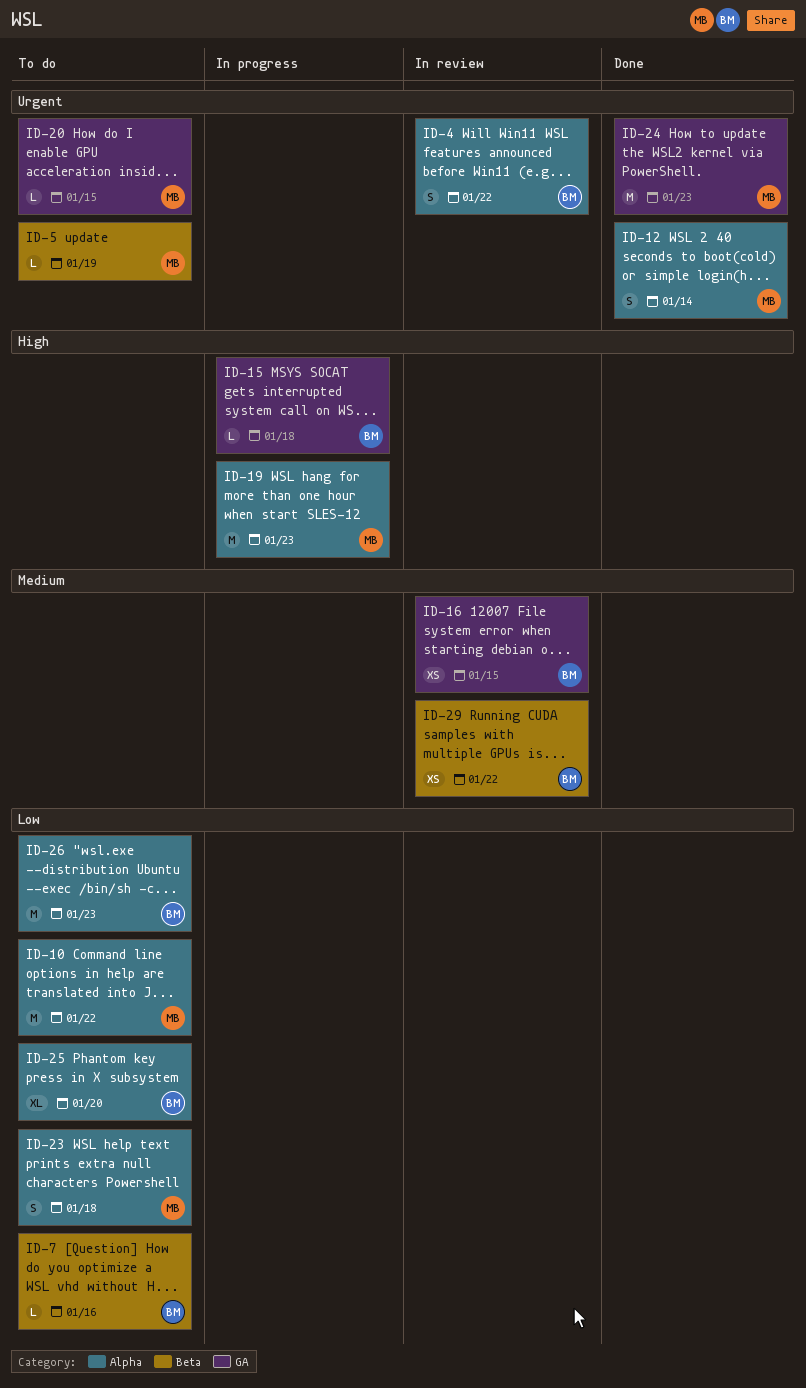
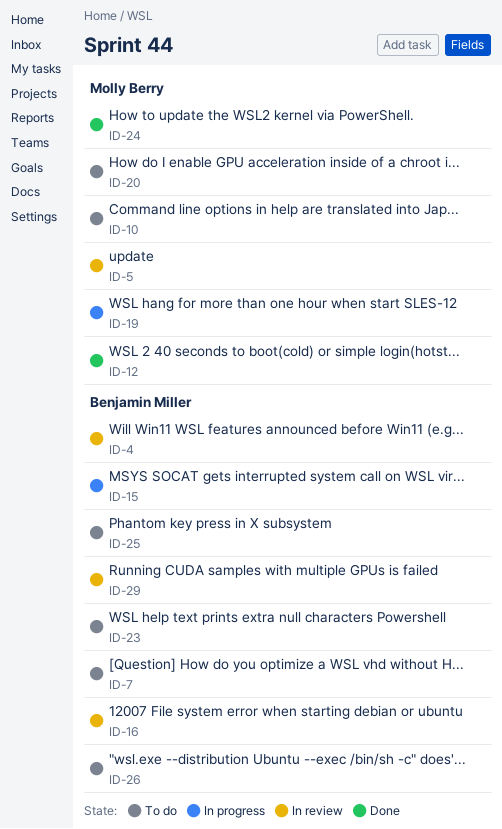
ID-5, status: To do -> In review
ID-23, owner: Molly Berry -> Benjamin Miller

